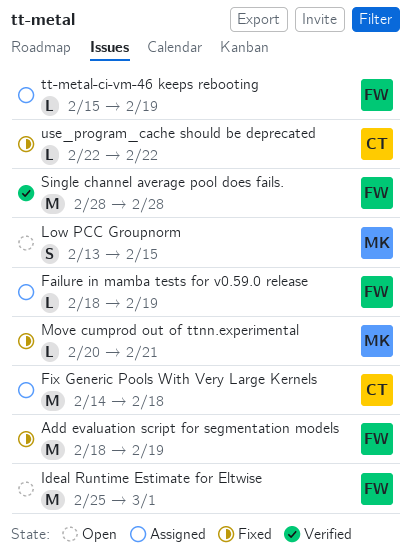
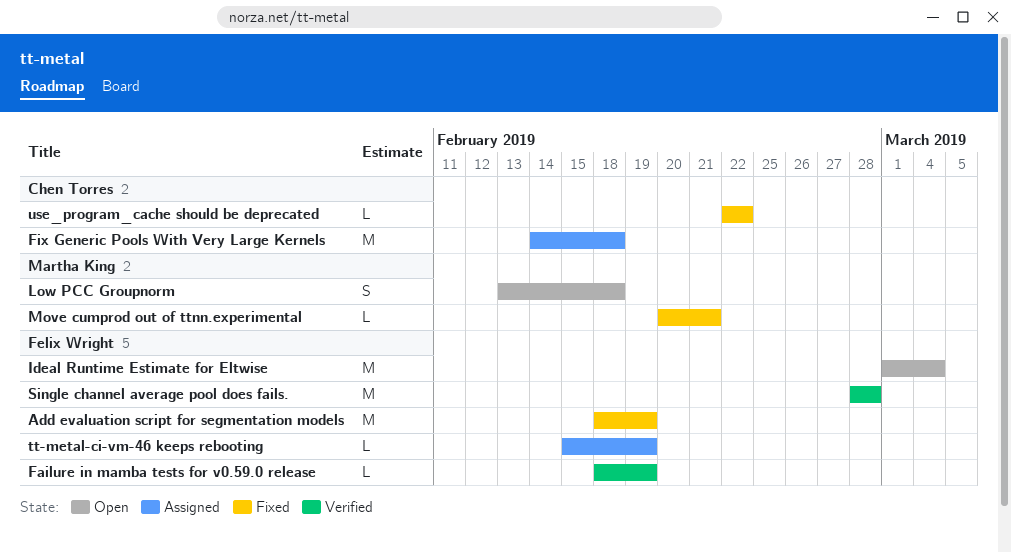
Failure in mamba tests for v0.59.0 release, status: Assigned -> Verified
Ideal Runtime Estimate for Eltwise, start: Feb 25 -> Mar 1
Ideal Runtime Estimate for Eltwise, due: Mar 1 -> Mar 4
Low PCC Groupnorm, due: Feb 15 -> Feb 18

